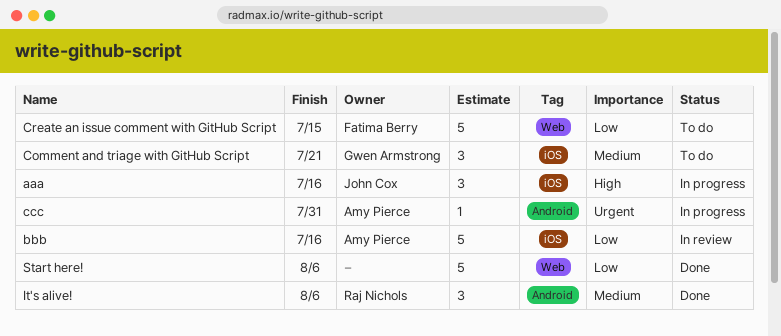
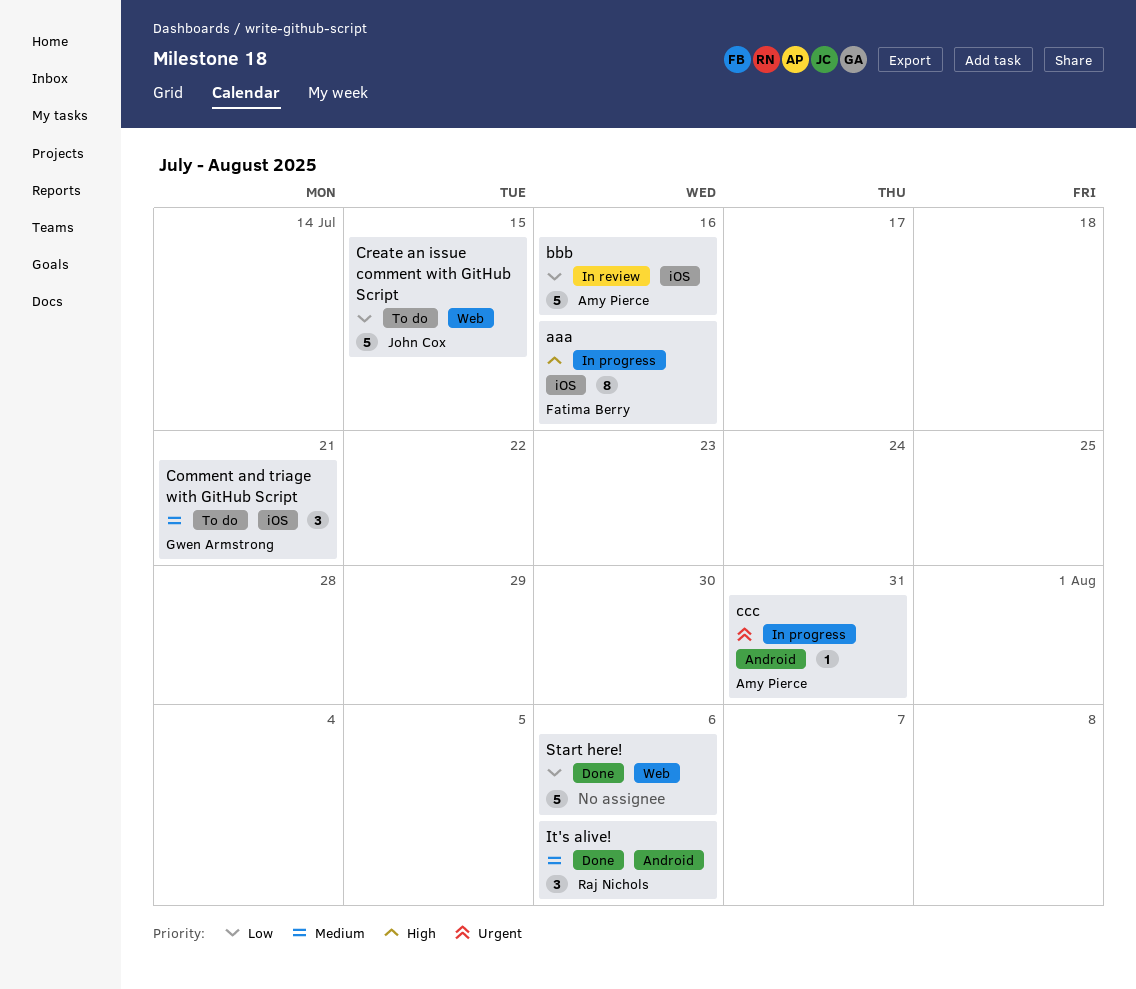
aaa, owner: John Cox -> Fatima Berry
aaa, estimate: 3 -> 8
Create an issue comment with GitHub Script, owner: Fatima Berry -> John Cox

